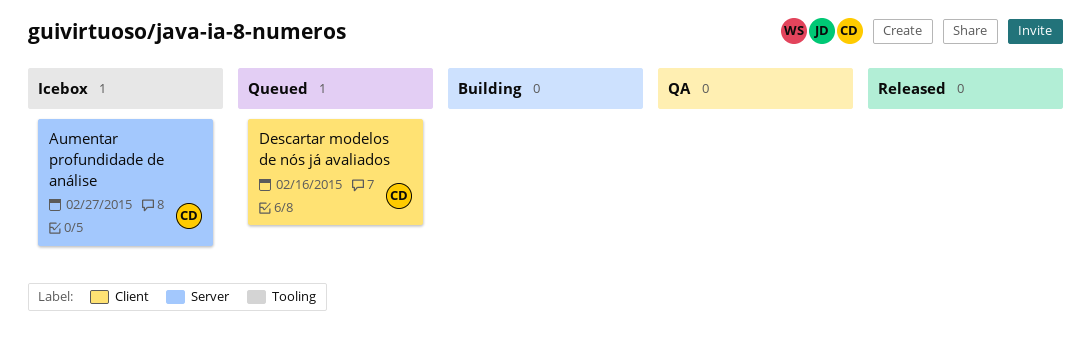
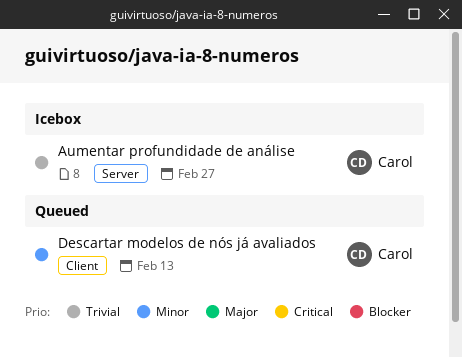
Descartar modelos de nós já avaliados, due: Feb 16 -> Feb 13

